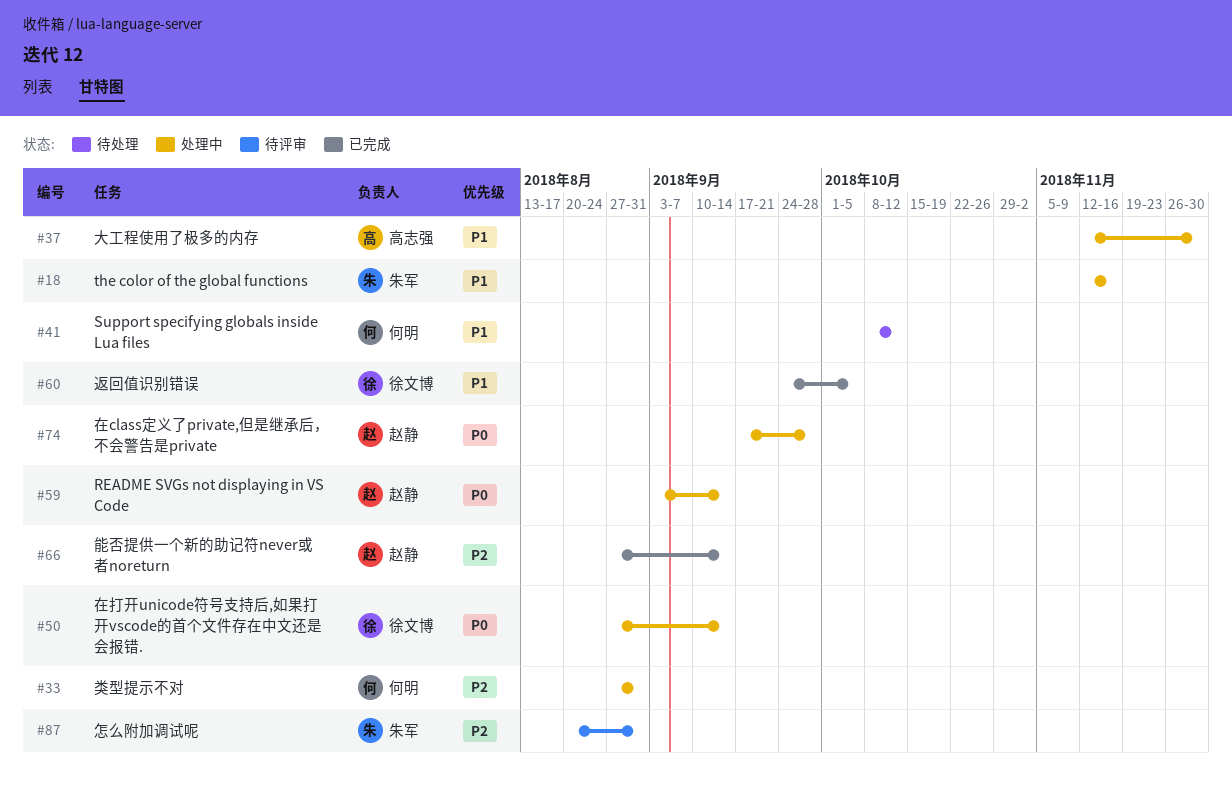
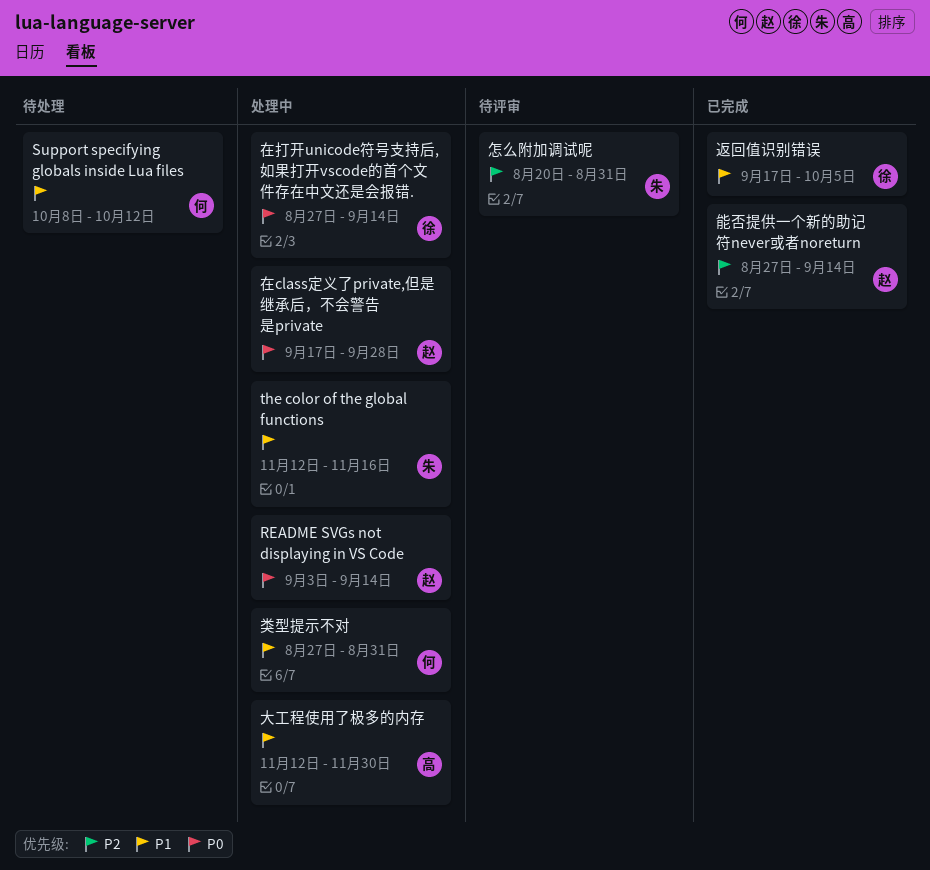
类型提示不对, priority: P2 -> P1
返回值识别错误, start: Sep 24 -> Sep 17

